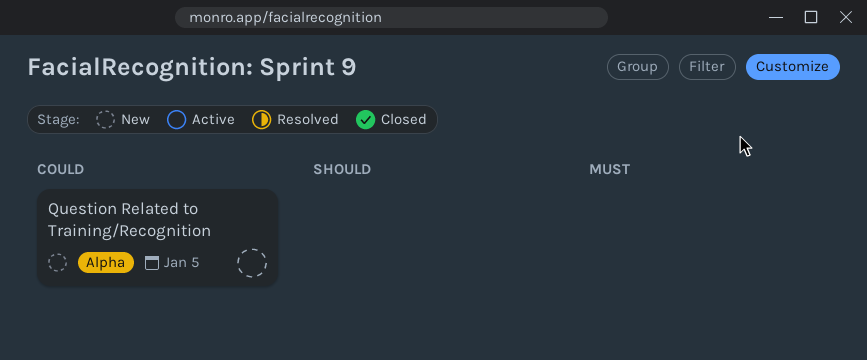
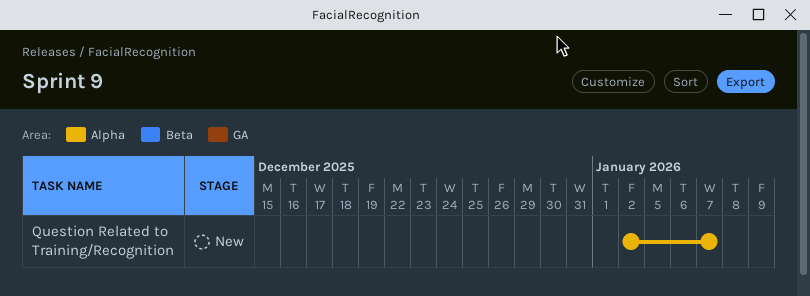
Question Related to Training/Recognition, due: Jan 5 -> Jan 7

